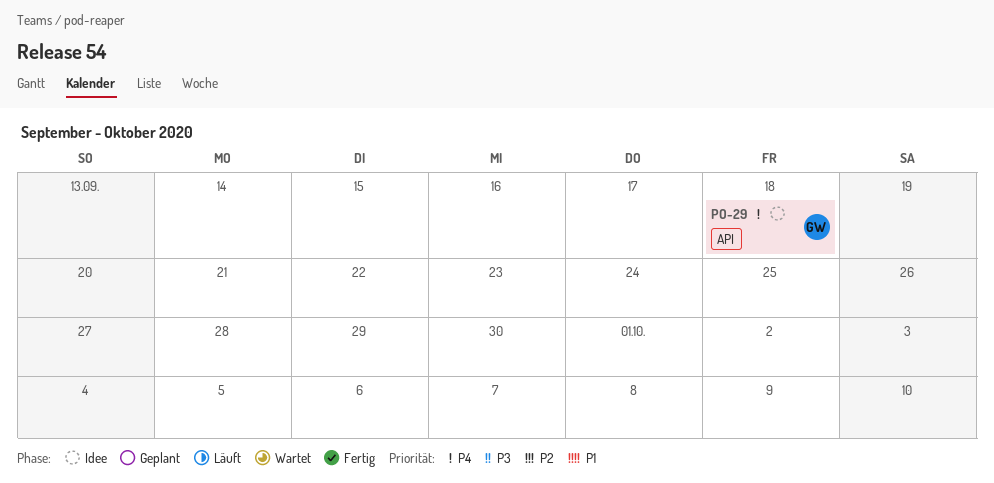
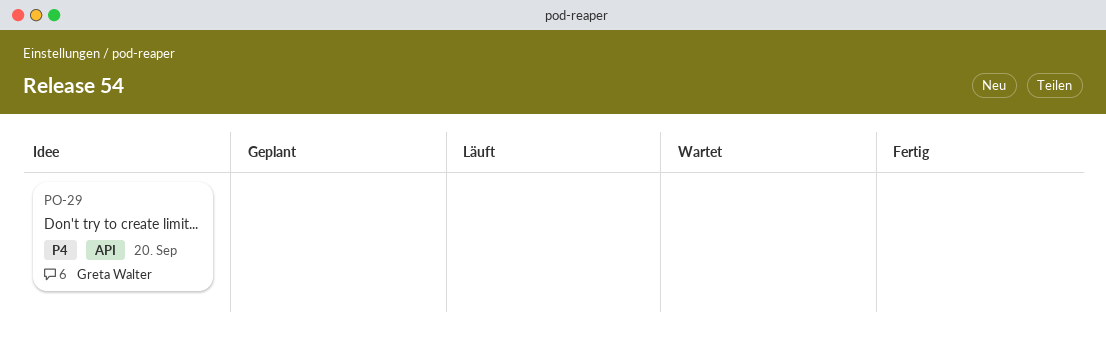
PO-29, due: Sep 18 -> Sep 20

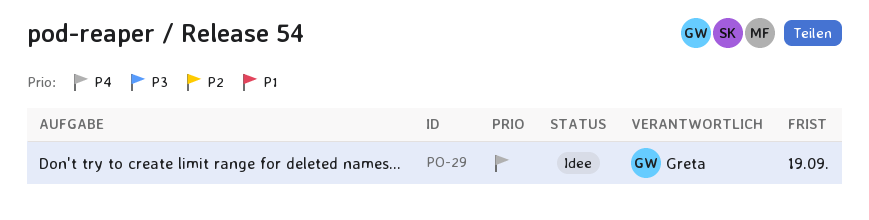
PO-29, due: Sep 20 -> Sep 19

